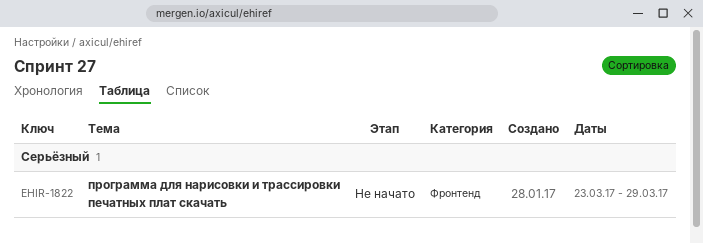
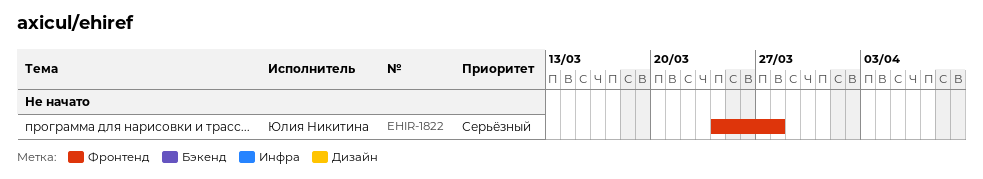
EHIR-1822, start: Mar 23 -> Mar 24
EHIR-1822, due: Mar 29 -> Mar 28

